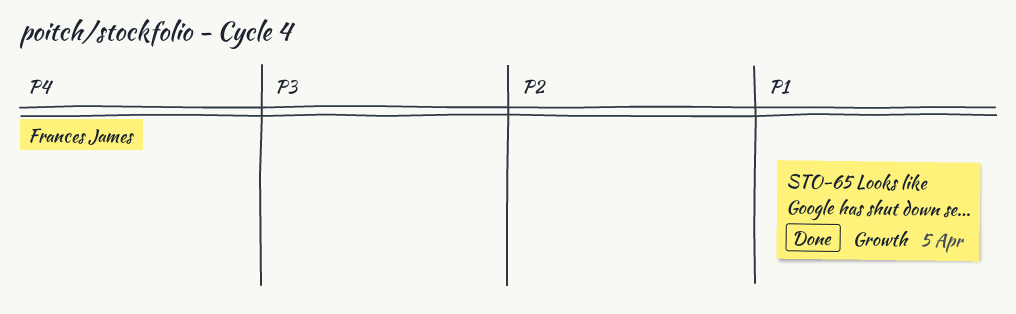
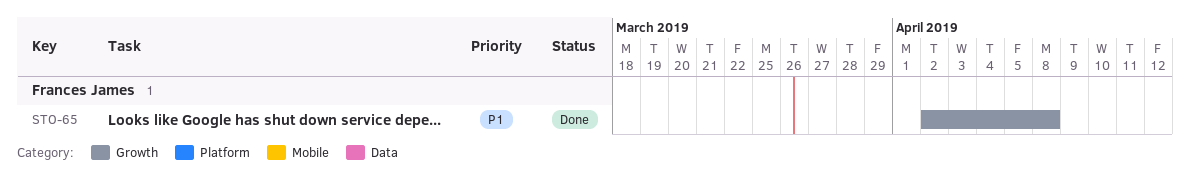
STO-65, due: Apr 5 -> Apr 8

